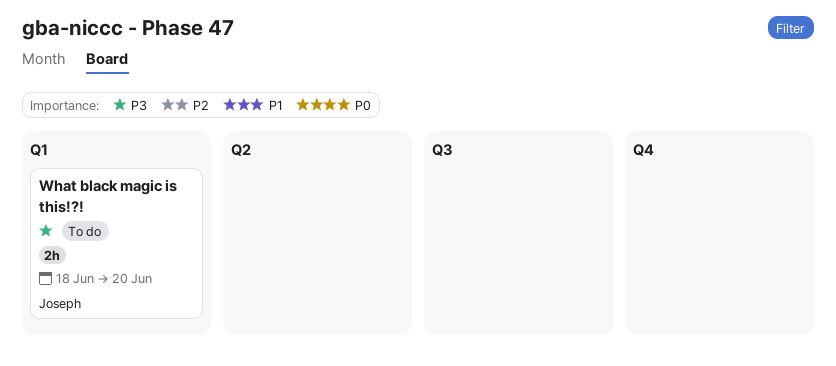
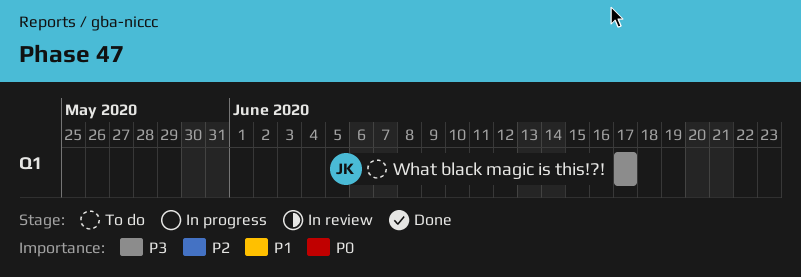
What black magic is this!?!, start: Jun 18 -> Jun 17
What black magic is this!?!, due: Jun 20 -> Jun 17

